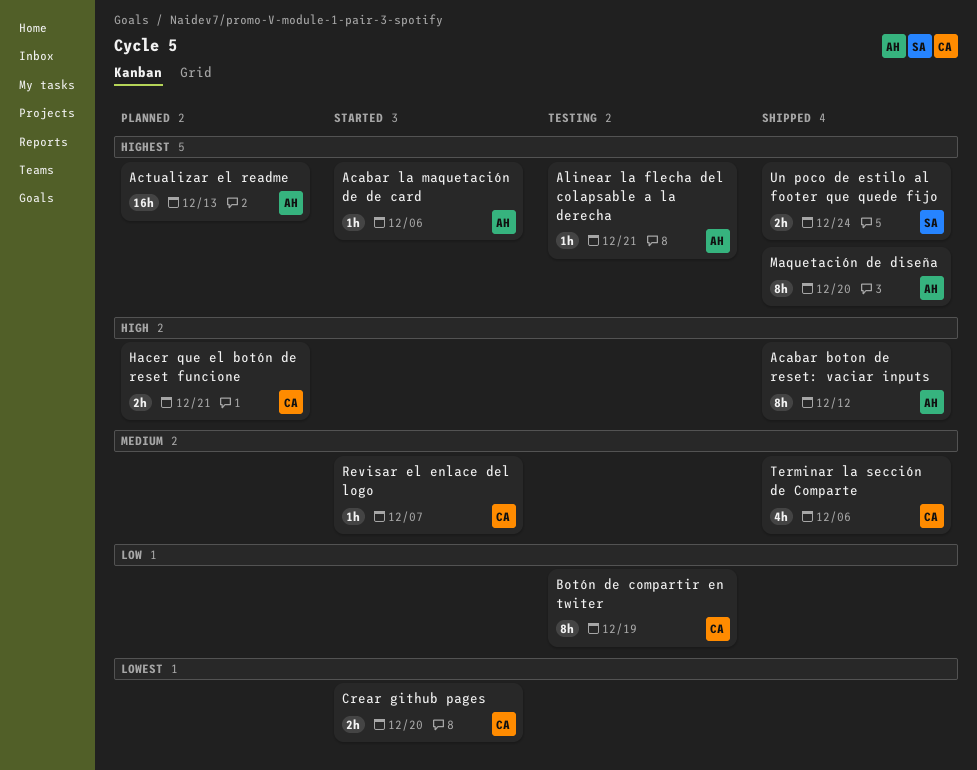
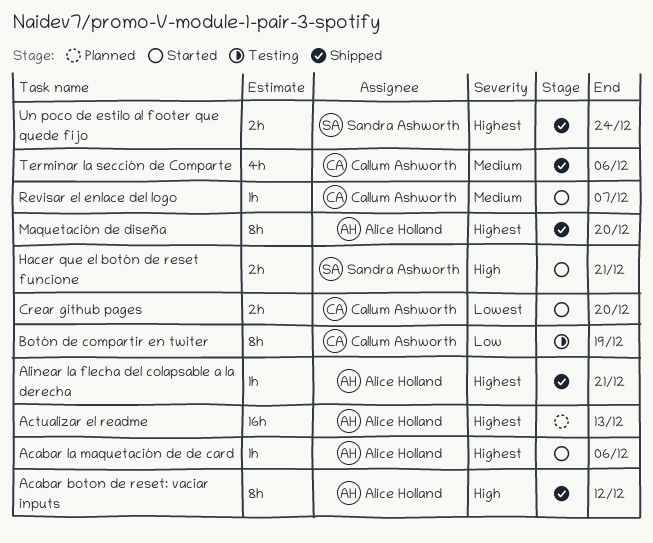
Alinear la flecha del colapsable a la derecha, status: Testing -> Shipped
Hacer que el botón de reset funcione, status: Planned -> Started
Hacer que el botón de reset funcione, owner: Callum Ashworth -> Sandra Ashworth

